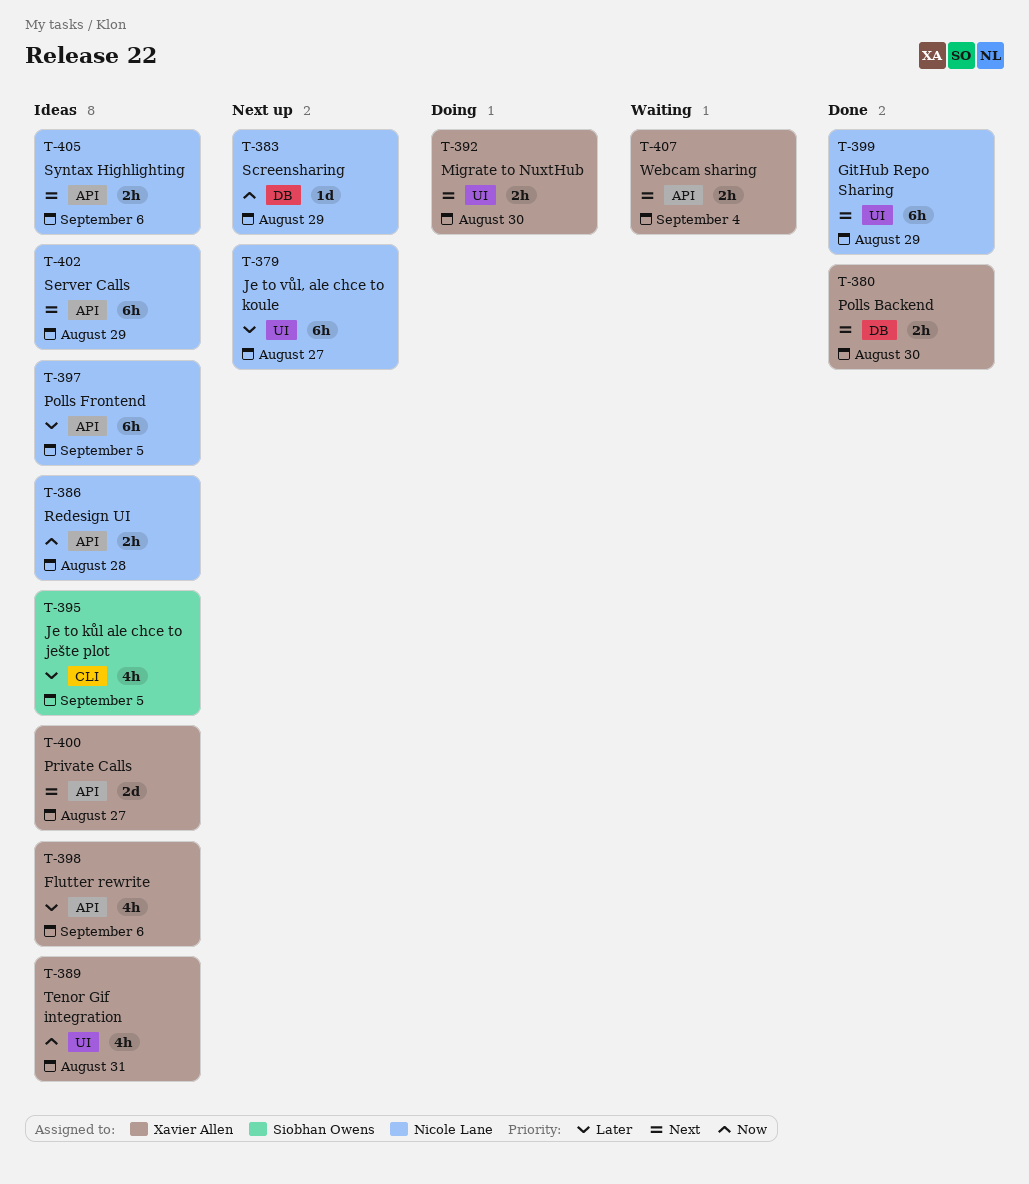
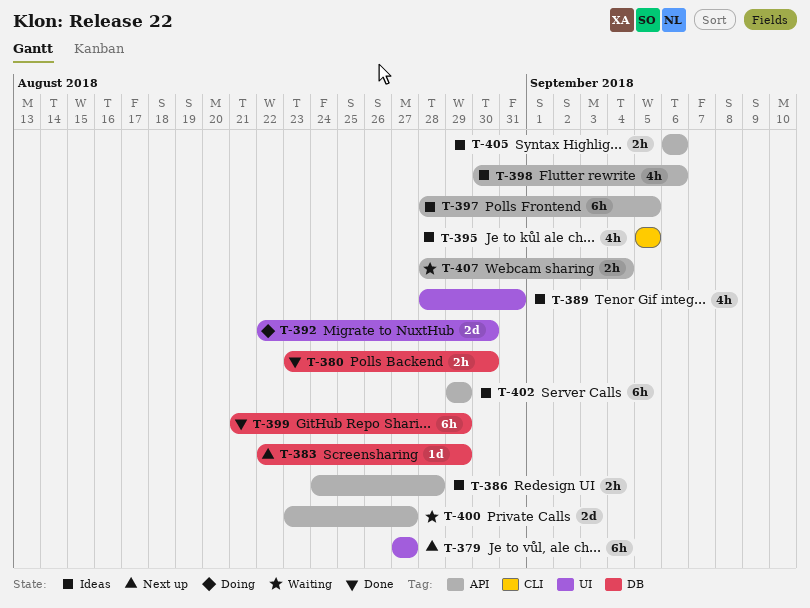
T-392, estimate: 2h -> 2d
T-399, label: UI -> DB
T-400, status: Ideas -> Waiting

